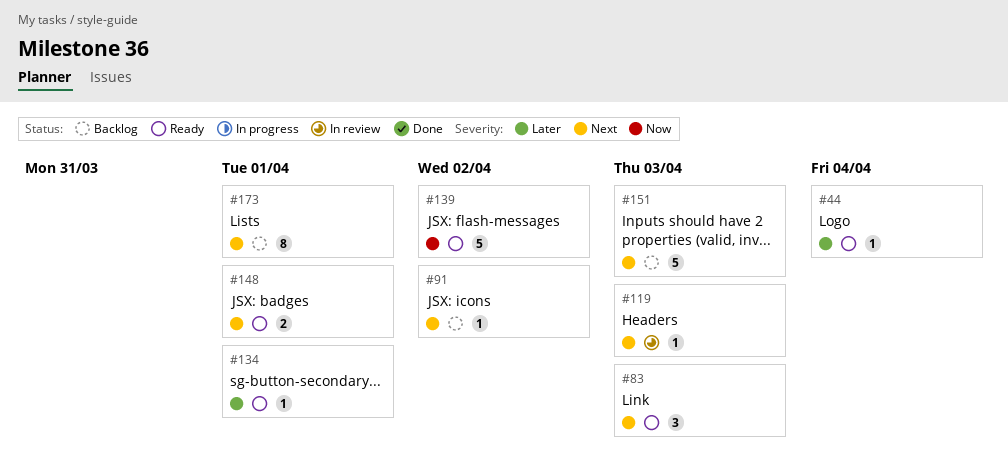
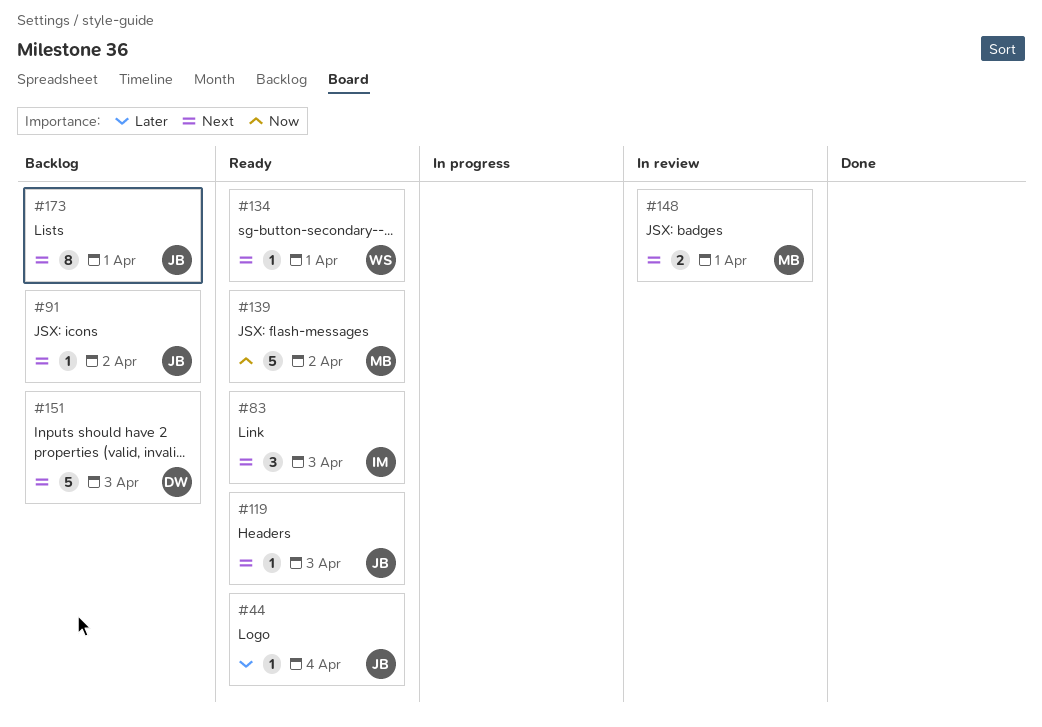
#119, status: In review -> Ready
#134, priority: Later -> Next
#148, status: Ready -> In review

